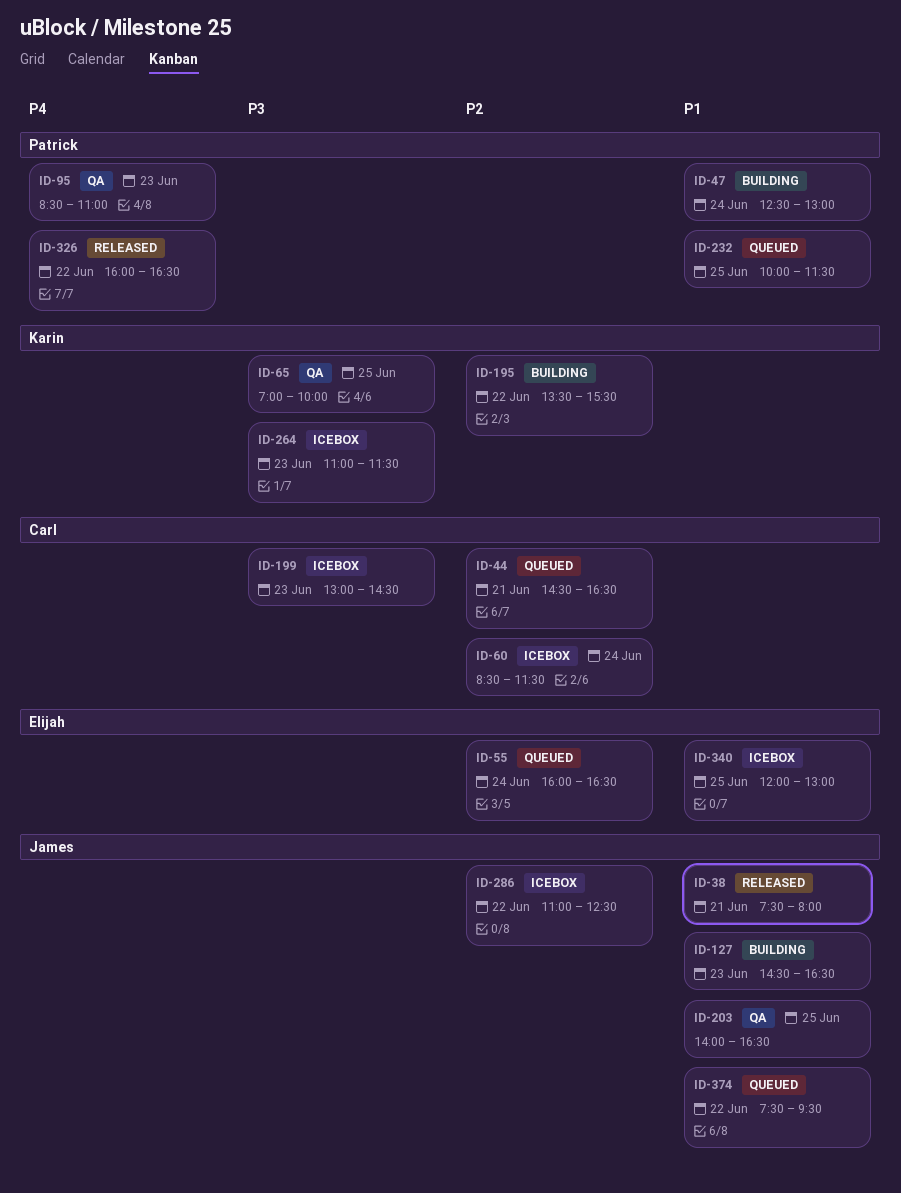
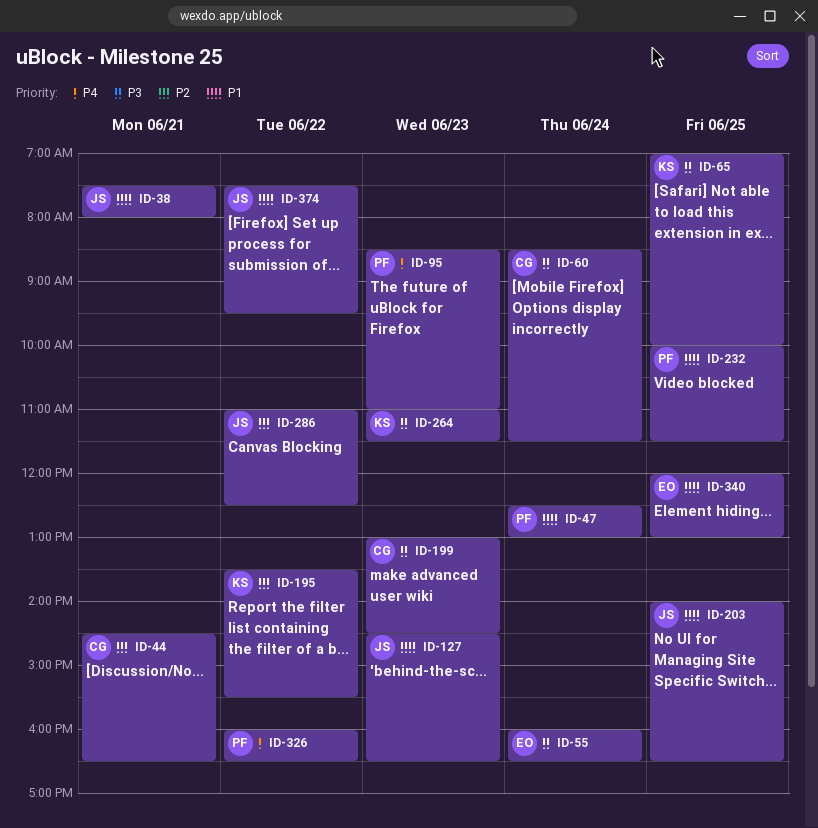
ID-55, priority: P2 -> P3
ID-60, priority: P2 -> P3

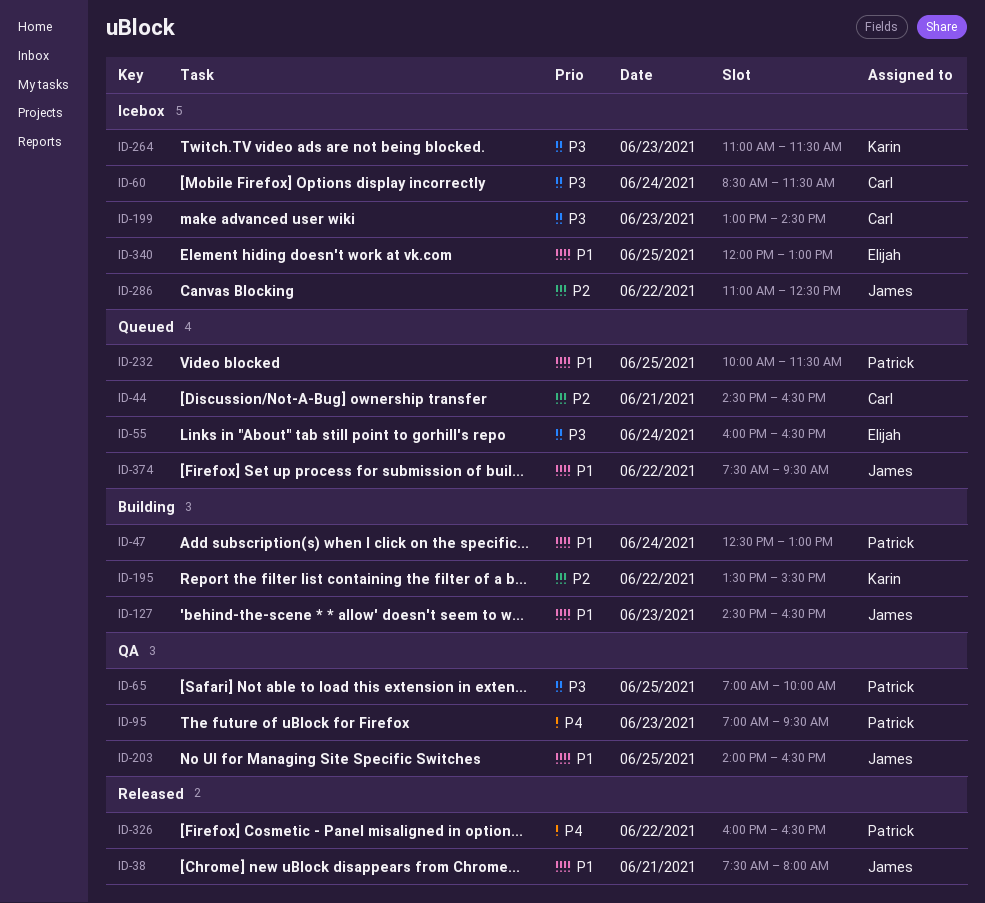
ID-65, owner: Karin -> Patrick
ID-95, begins: 08:30 -> 07:00
ID-95, ends: 11:00 -> 09:30

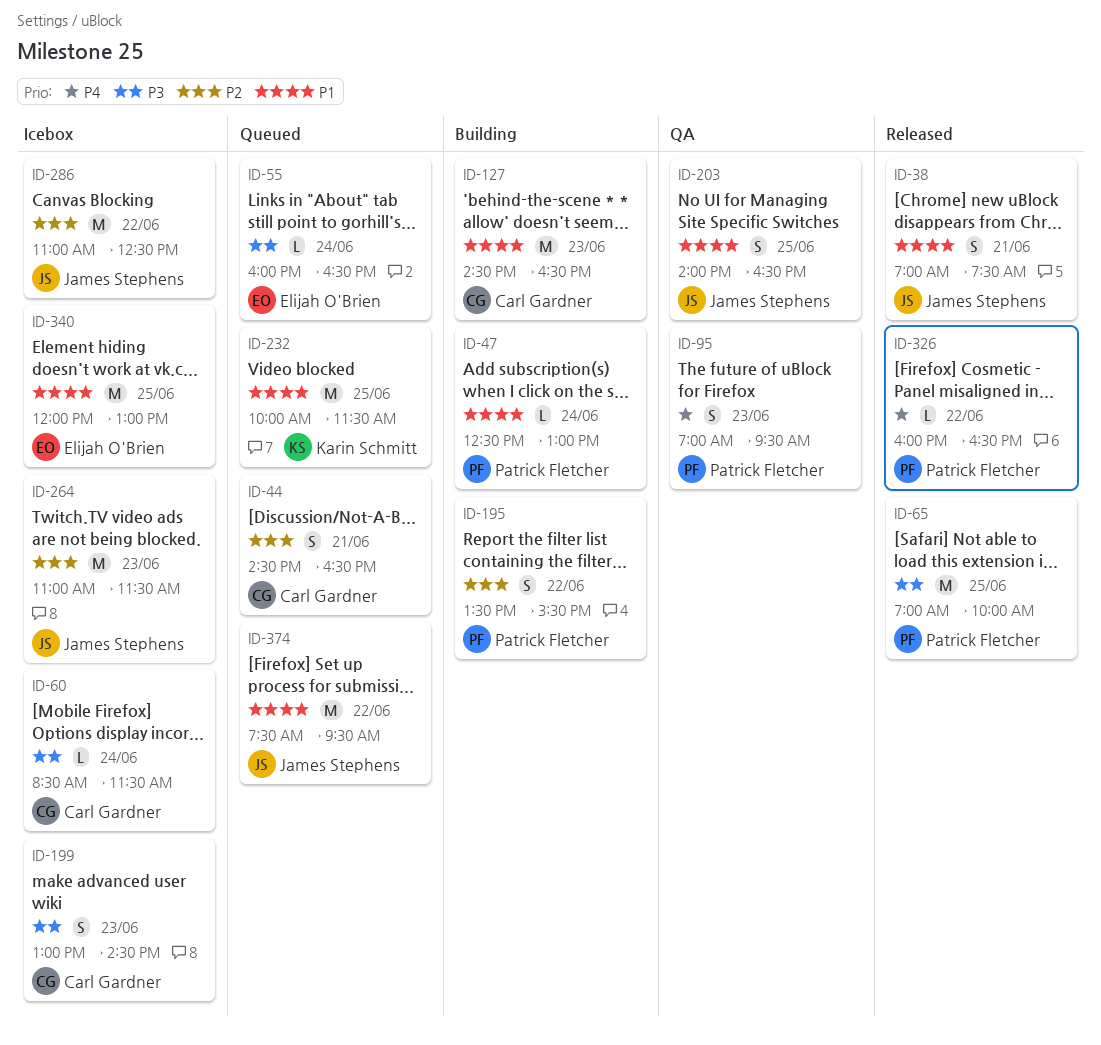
ID-38, begins: 07:30 -> 07:00
ID-38, ends: 08:00 -> 07:30
ID-65, status: QA -> Released
ID-127, owner: James Stephens -> Carl Gardner
ID-195, owner: Karin Schmitt -> Patrick Fletcher
ID-232, owner: Patrick Fletcher -> Karin Schmitt
ID-264, owner: Karin Schmitt -> James Stephens
ID-264, priority: P3 -> P2

